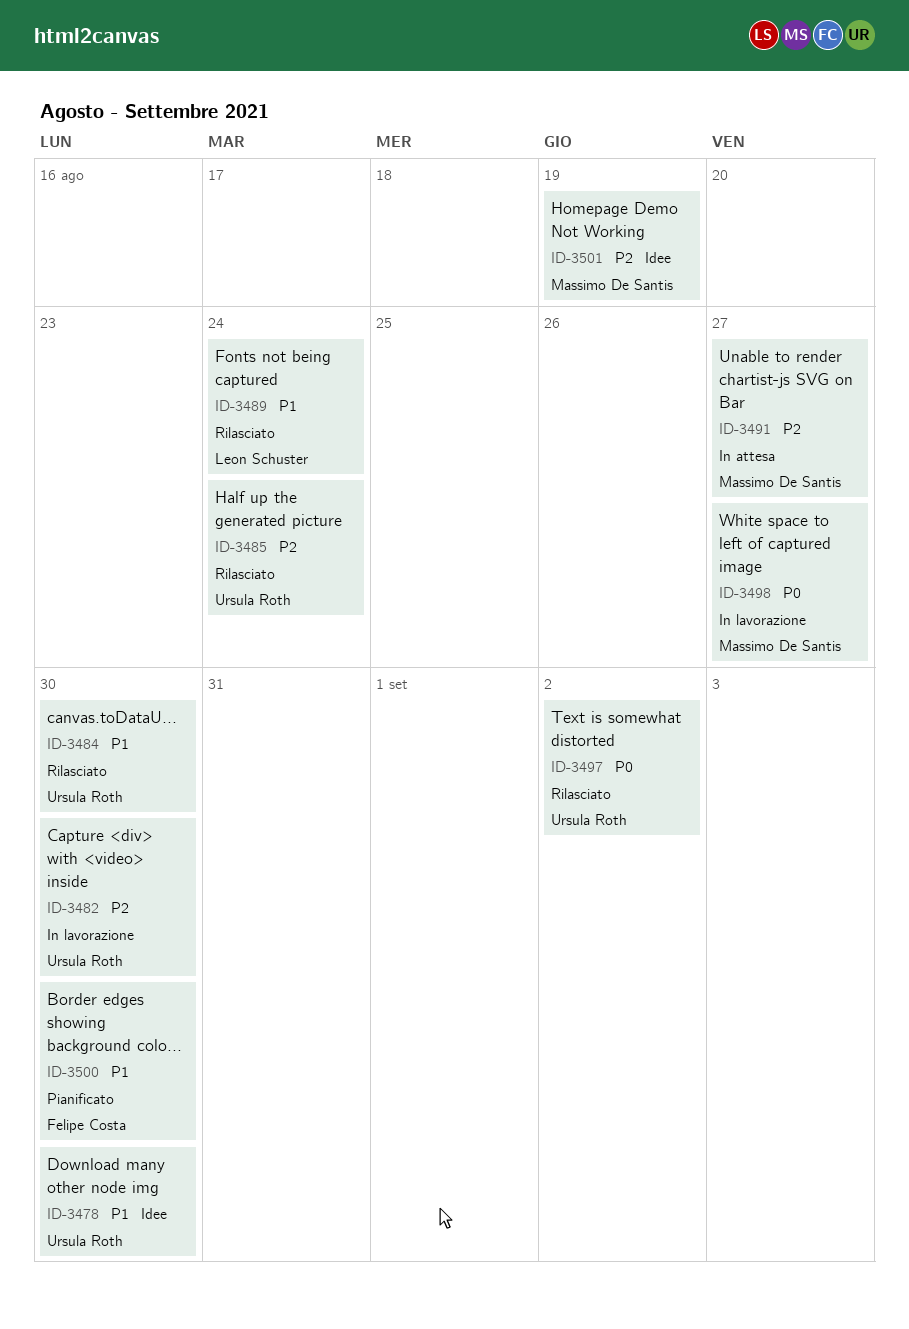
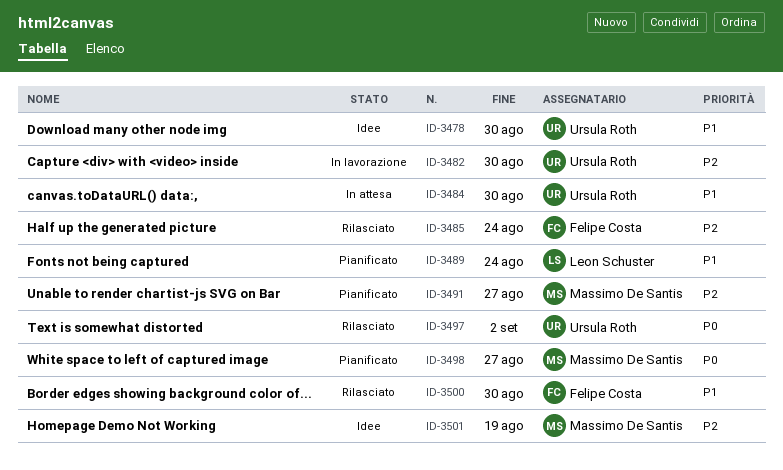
ID-3484, status: Rilasciato -> In attesa
ID-3485, owner: Ursula Roth -> Felipe Costa
ID-3489, status: Rilasciato -> Pianificato
ID-3491, status: In attesa -> Pianificato
ID-3498, status: In lavorazione -> Pianificato
ID-3500, status: Pianificato -> Rilasciato

